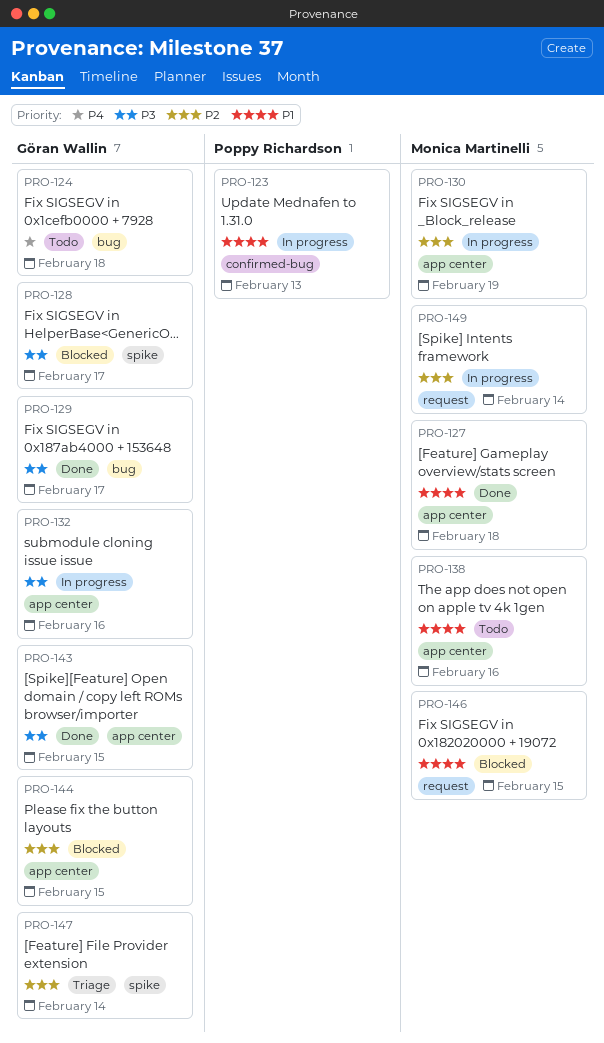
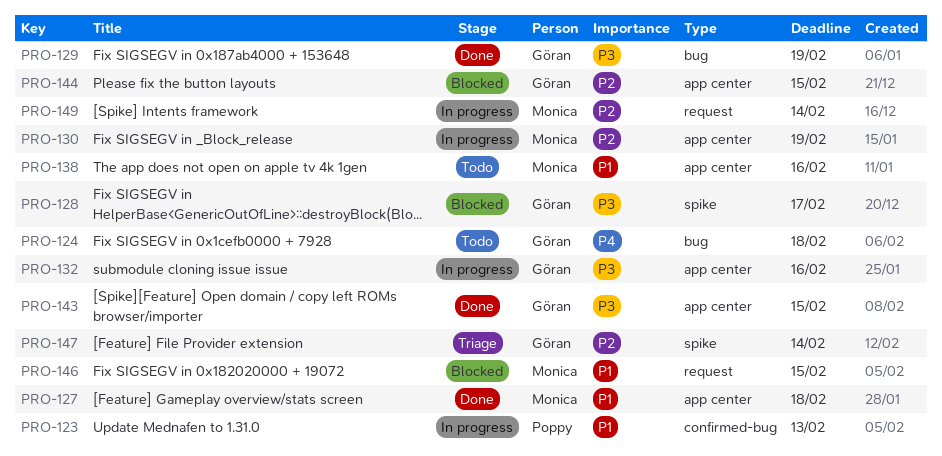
PRO-129, due: Feb 17 -> Feb 19

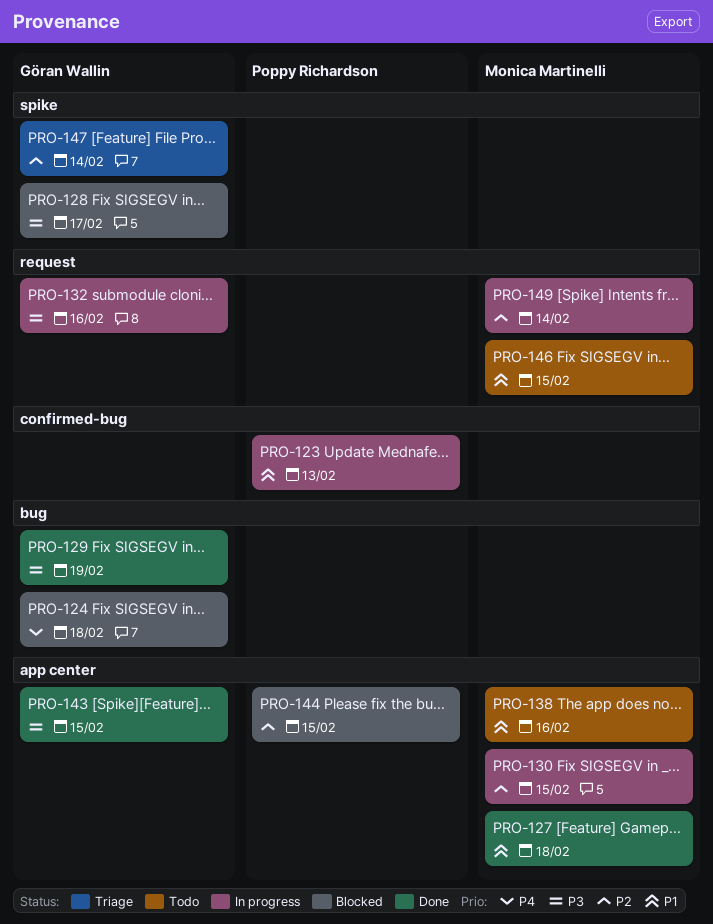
PRO-124, status: Todo -> Blocked
PRO-130, due: Feb 19 -> Feb 15
PRO-132, label: app center -> request
PRO-144, owner: Göran Wallin -> Poppy Richardson
PRO-146, status: Blocked -> Todo

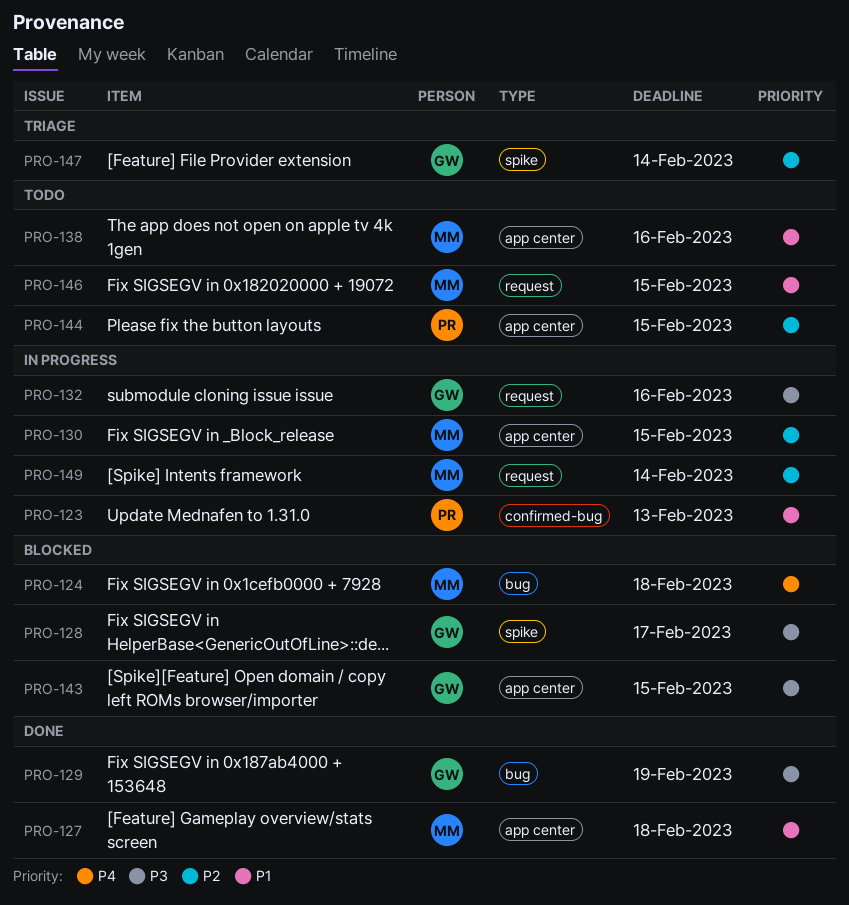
PRO-124, owner: Göran Wallin -> Monica Martinelli
PRO-143, status: Done -> Blocked
PRO-144, status: Blocked -> Todo

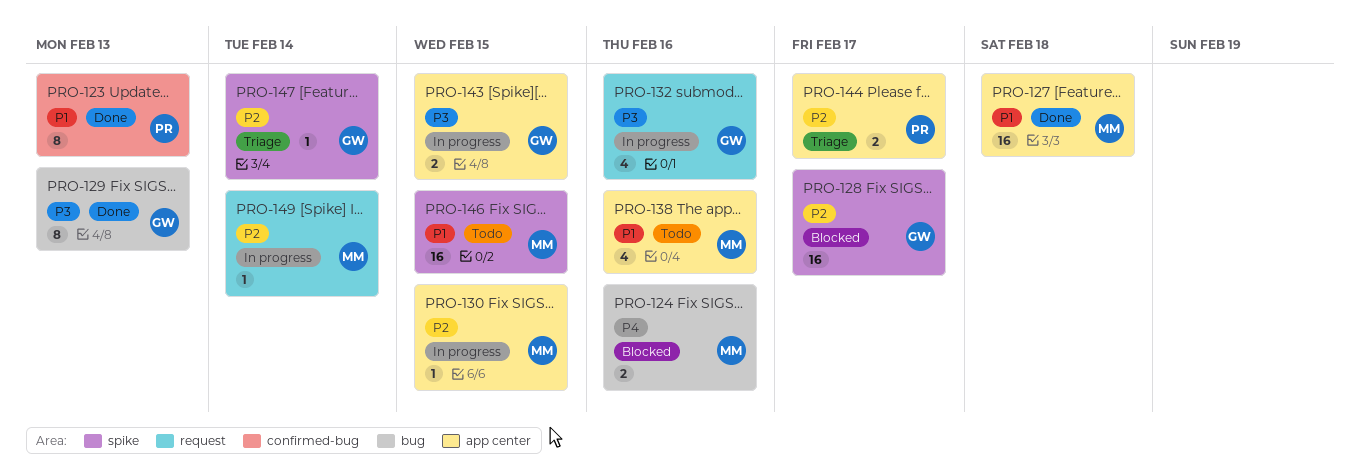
PRO-123, status: In progress -> Done
PRO-124, due: Feb 18 -> Feb 16
PRO-128, priority: P3 -> P2
PRO-129, due: Feb 19 -> Feb 13
PRO-143, status: Blocked -> In progress
PRO-144, status: Todo -> Triage
PRO-144, due: Feb 15 -> Feb 17
PRO-146, label: request -> spike

